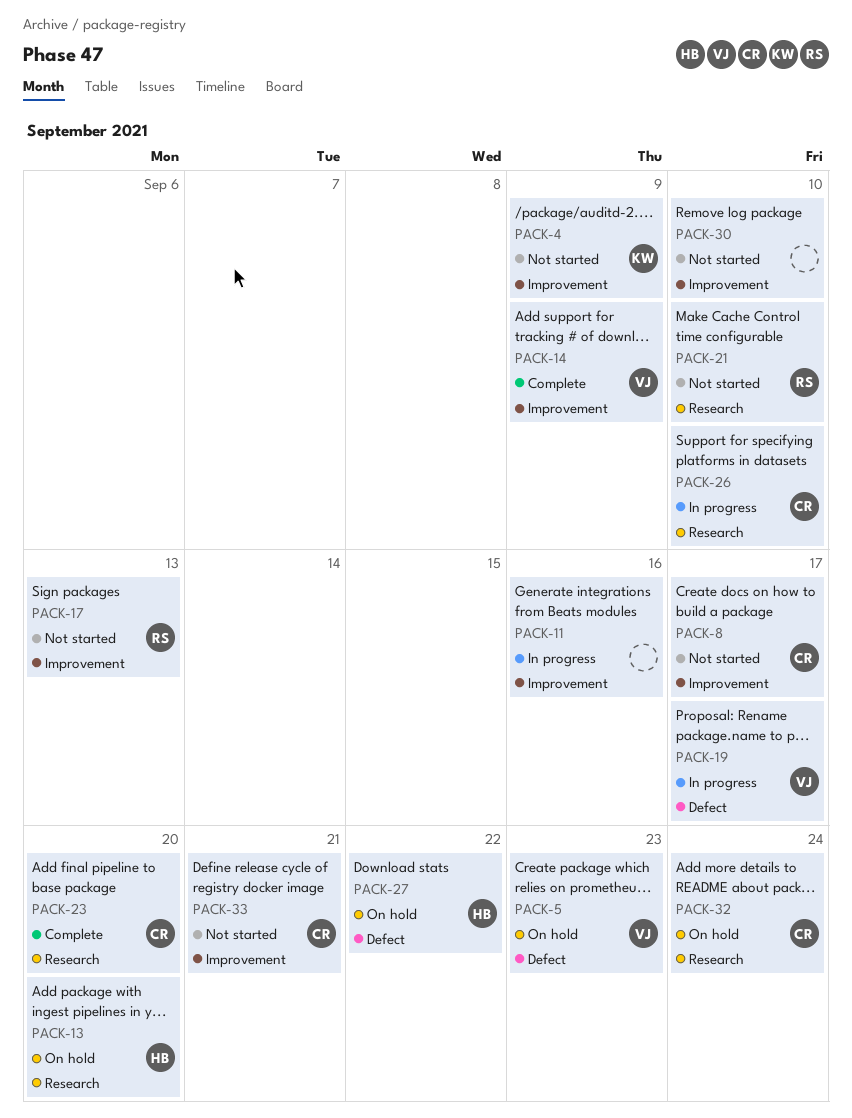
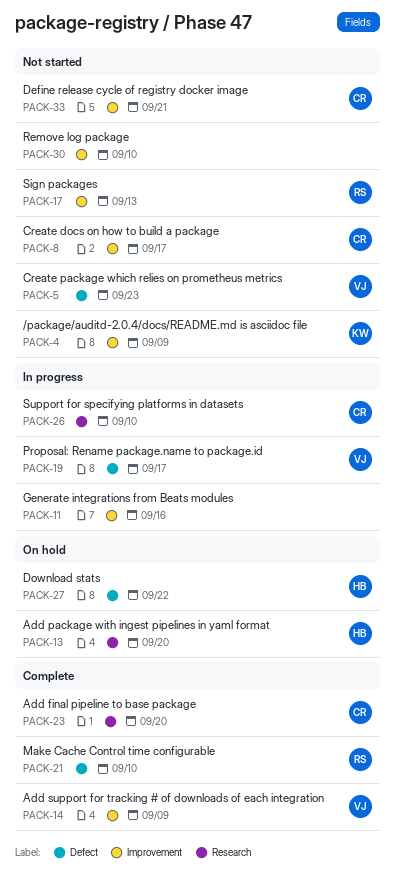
PACK-5, status: On hold -> Not started
PACK-21, status: Not started -> Complete
PACK-21, label: Research -> Defect
PACK-32: present -> none

